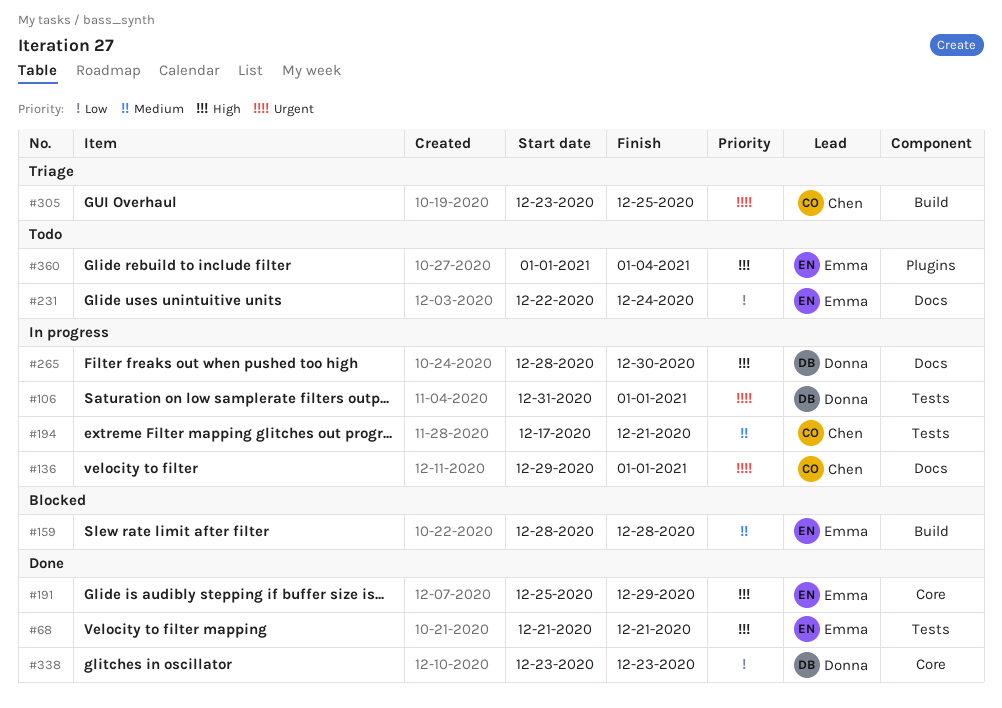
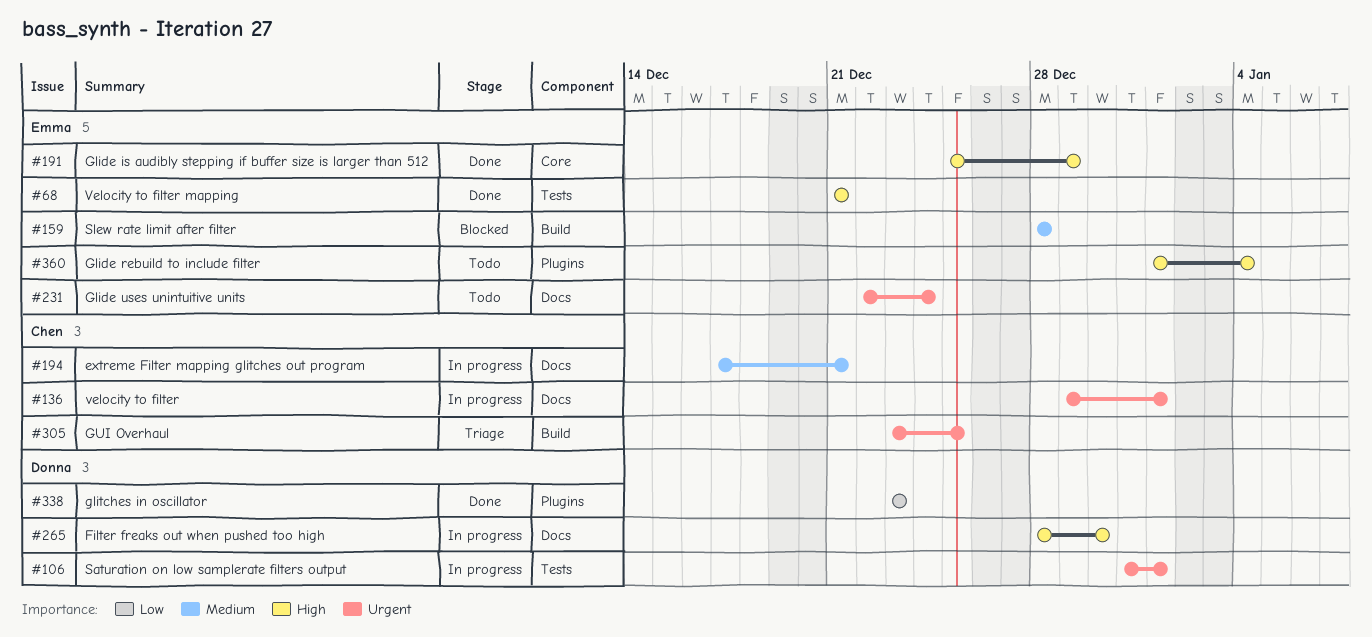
#194, label: Tests -> Docs
#231, priority: Low -> Urgent
#338, label: Core -> Plugins

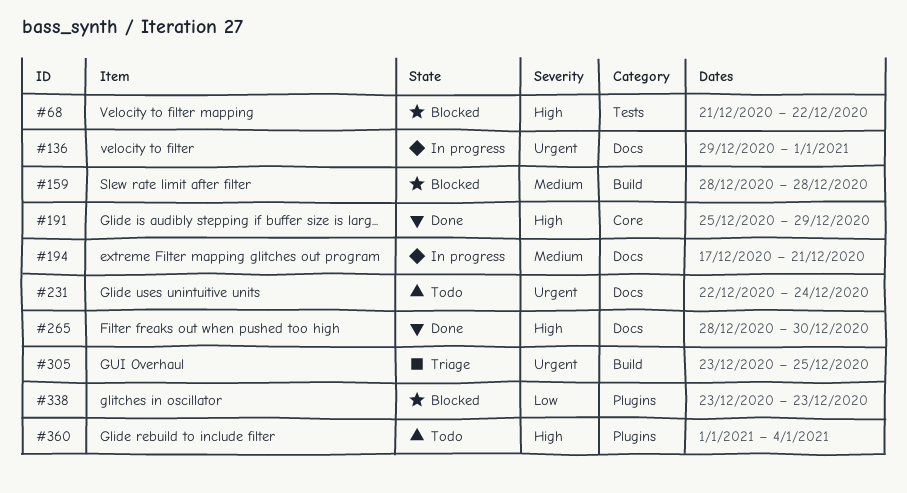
#68, status: Done -> Blocked
#68, due: Dec 21 -> Dec 22
#106: present -> none
#265, status: In progress -> Done
#338, status: Done -> Blocked

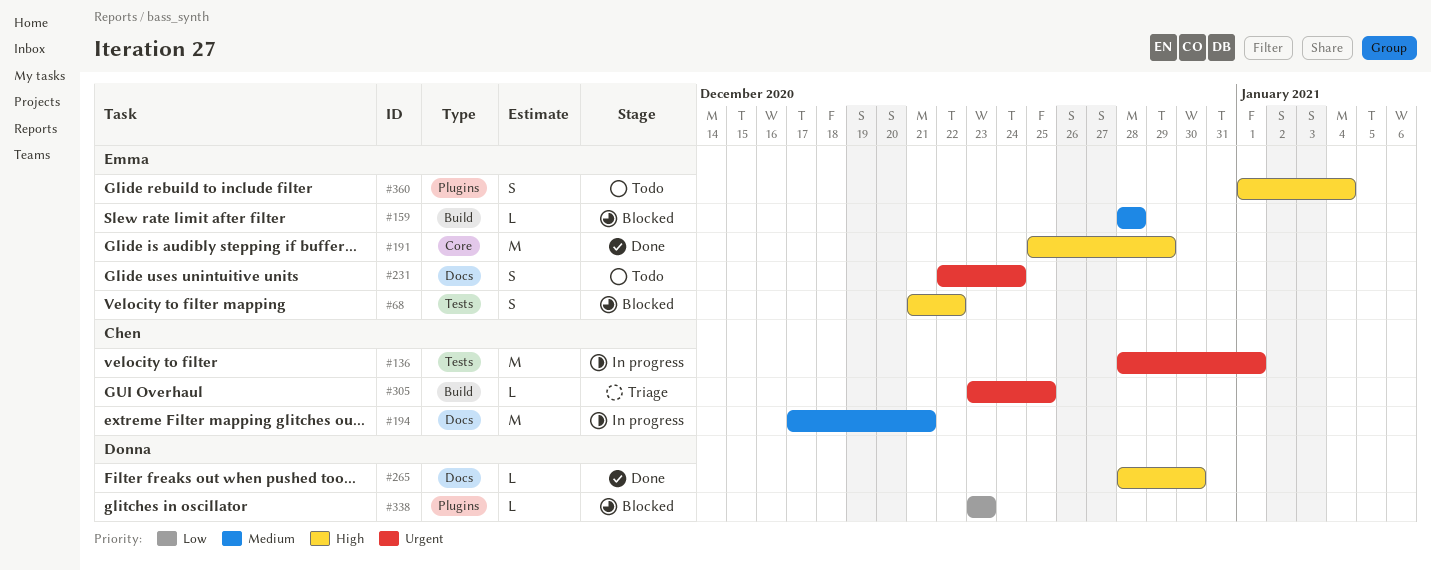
#136, label: Docs -> Tests
#136, start: Dec 29 -> Dec 28

